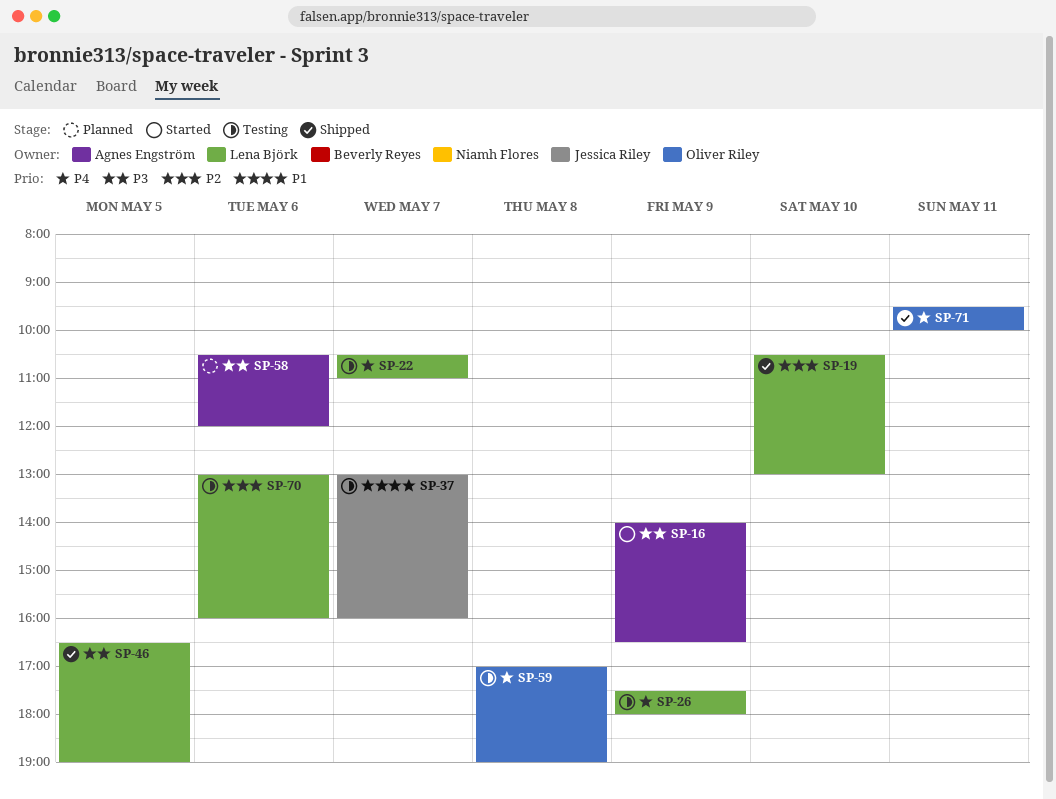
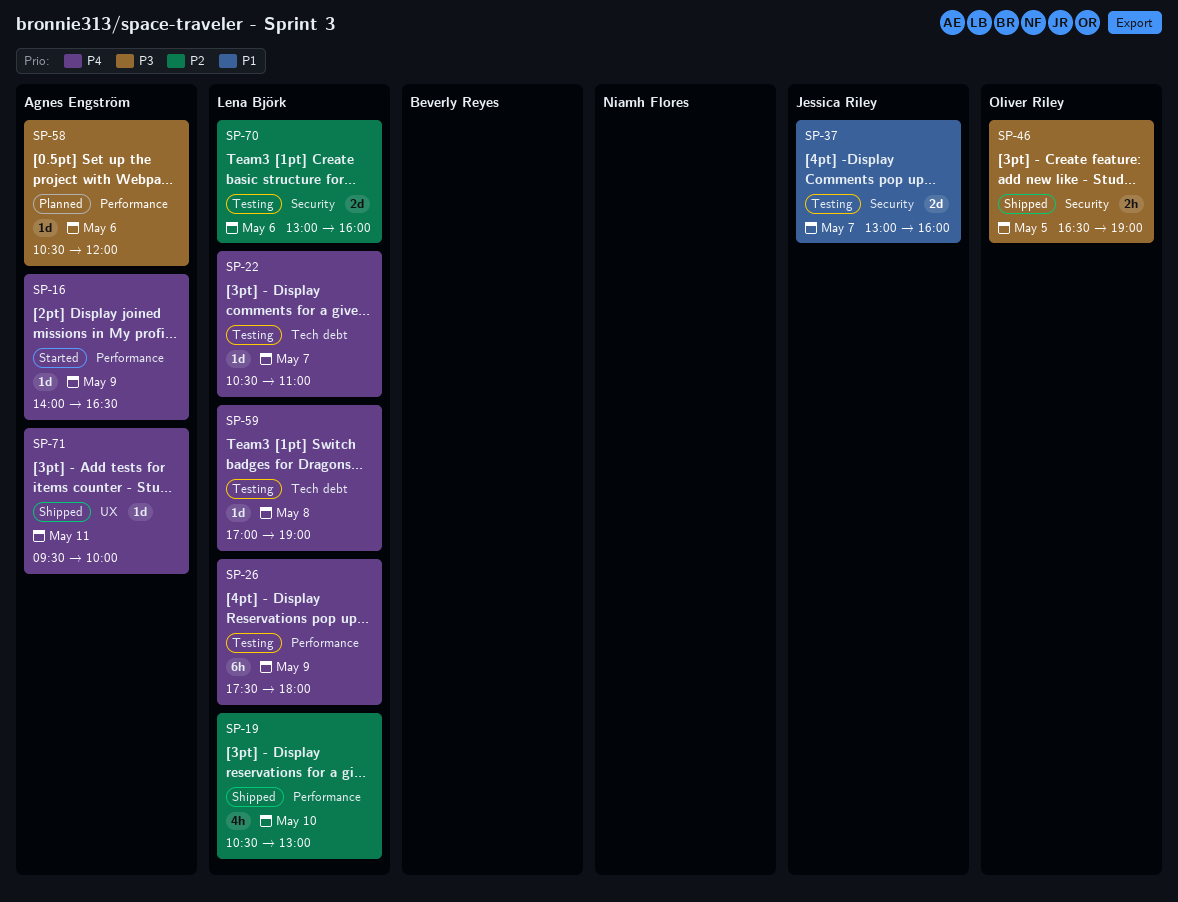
SP-16, priority: P3 -> P4
SP-46, owner: Lena Björk -> Oliver Riley
SP-59, owner: Oliver Riley -> Lena Björk
SP-71, owner: Oliver Riley -> Agnes Engström

